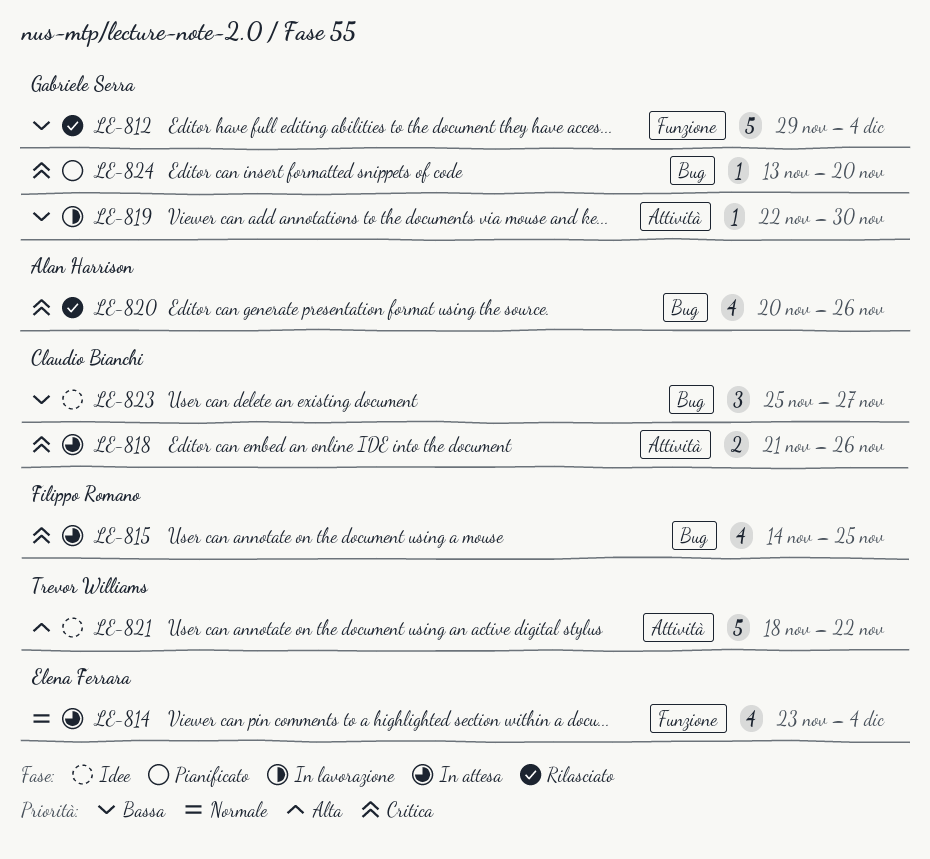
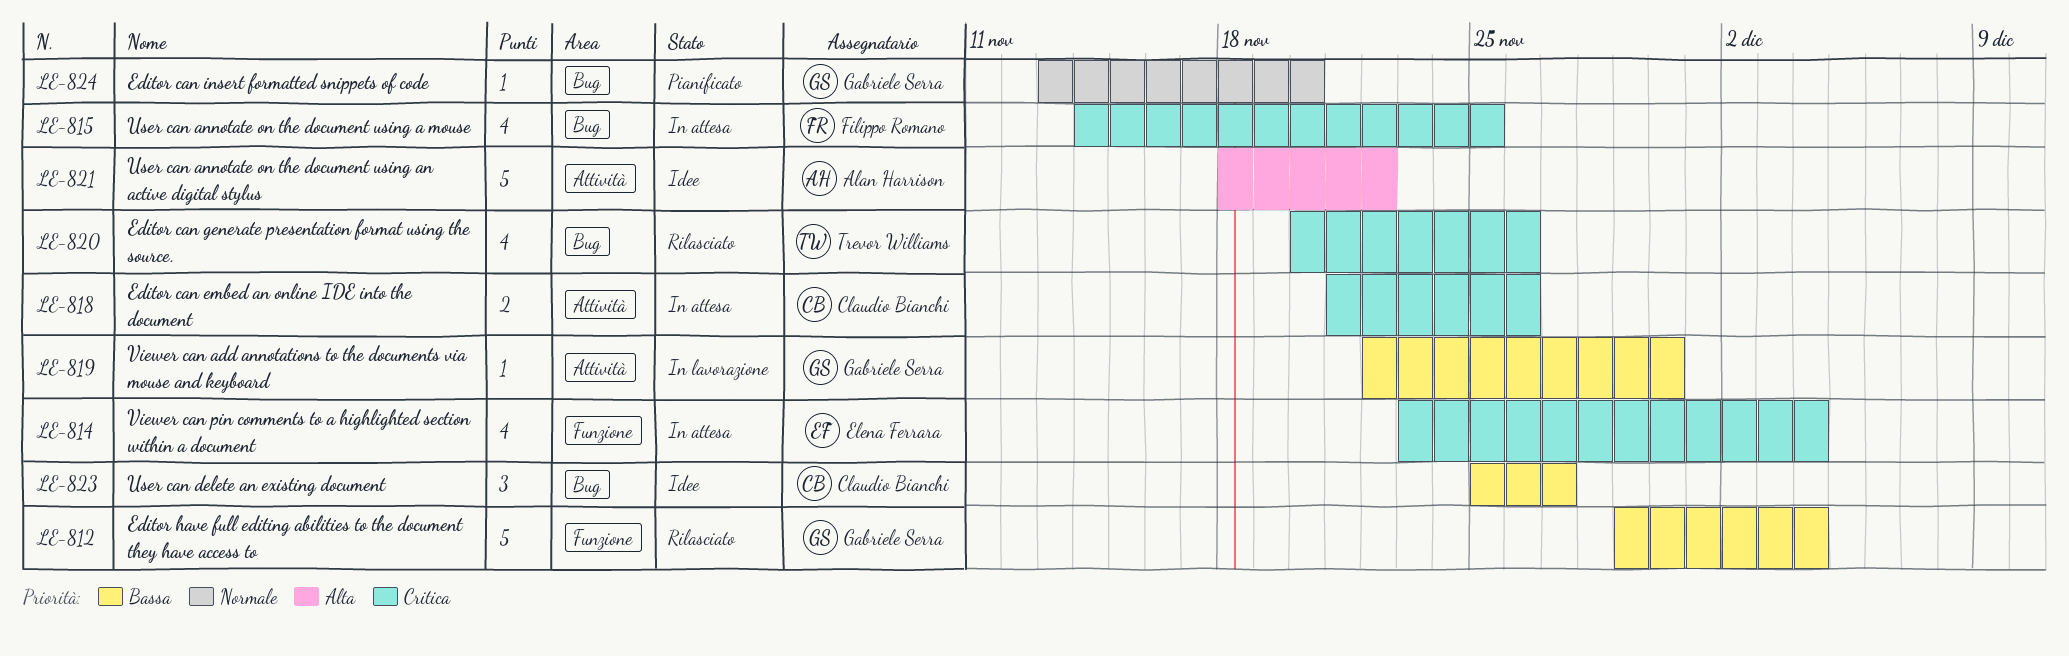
LE-814, priority: Normale -> Critica
LE-820, owner: Alan Harrison -> Trevor Williams
LE-821, owner: Trevor Williams -> Alan Harrison
LE-824, priority: Critica -> Normale

